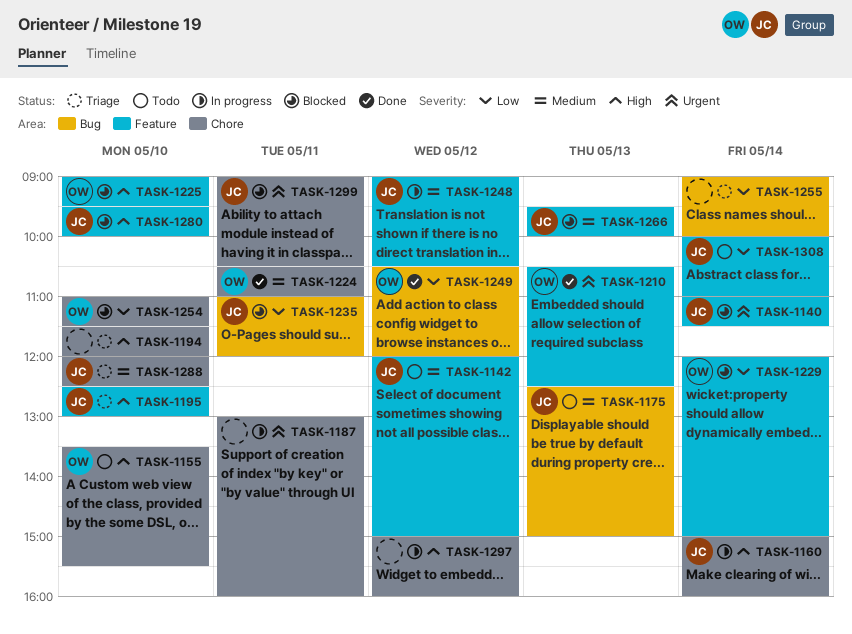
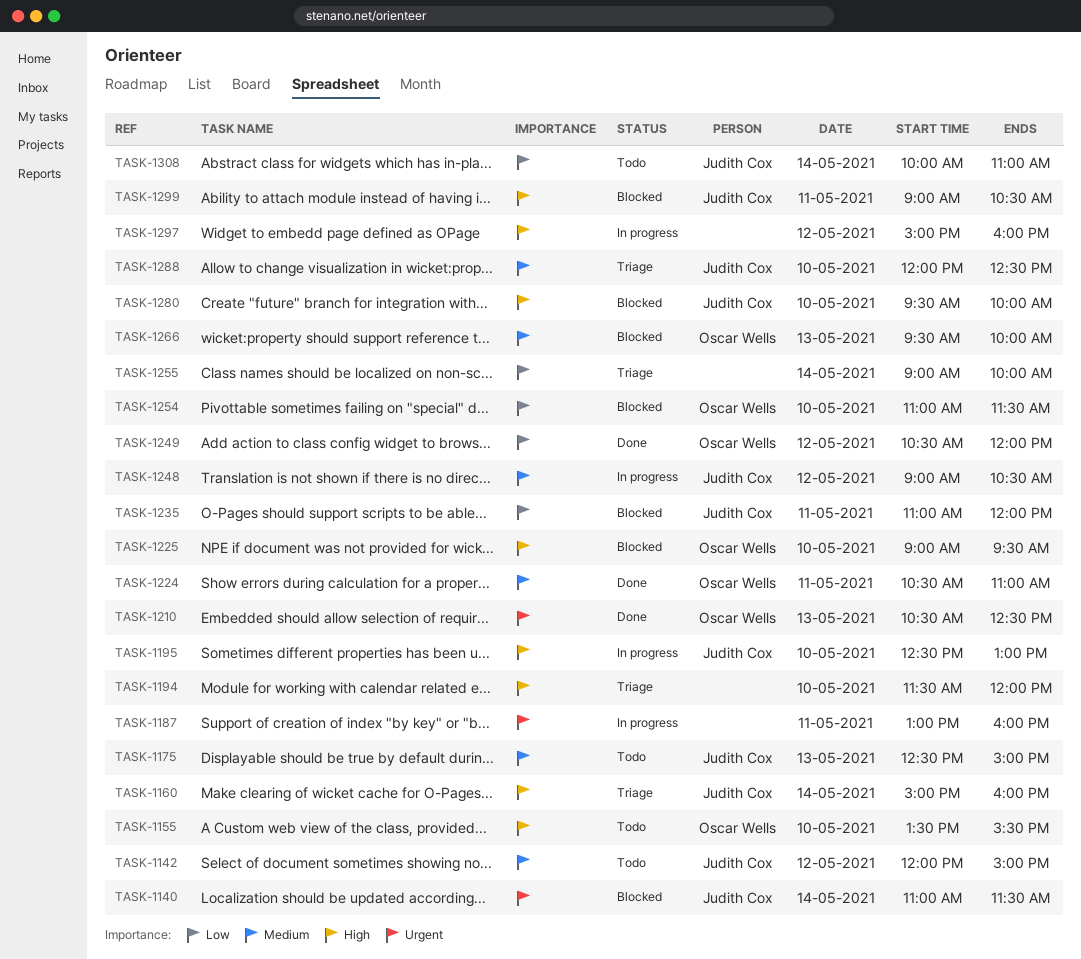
TASK-1160, status: In progress -> Triage
TASK-1195, status: Triage -> In progress
TASK-1229: present -> none
TASK-1266, owner: Judith Cox -> Oscar Wells
TASK-1299, priority: Urgent -> High

